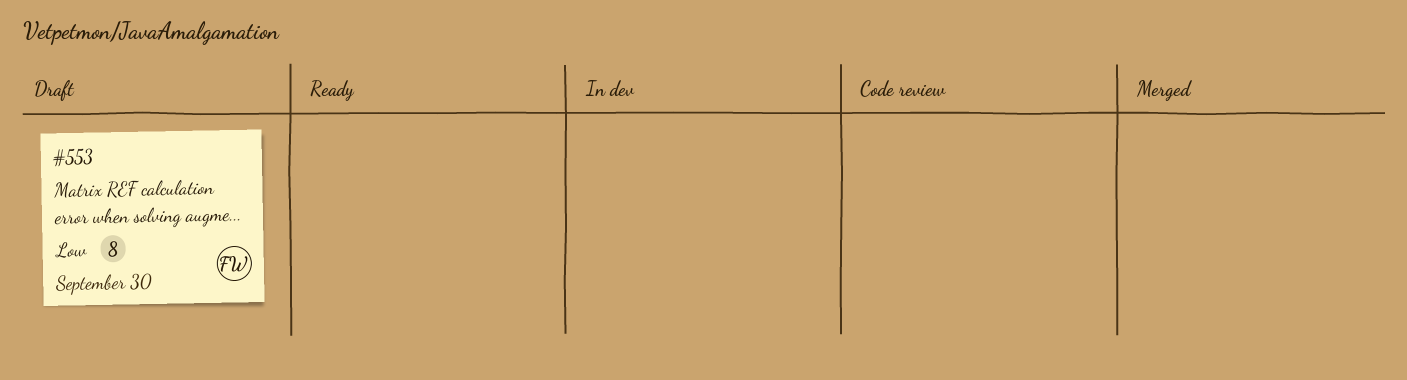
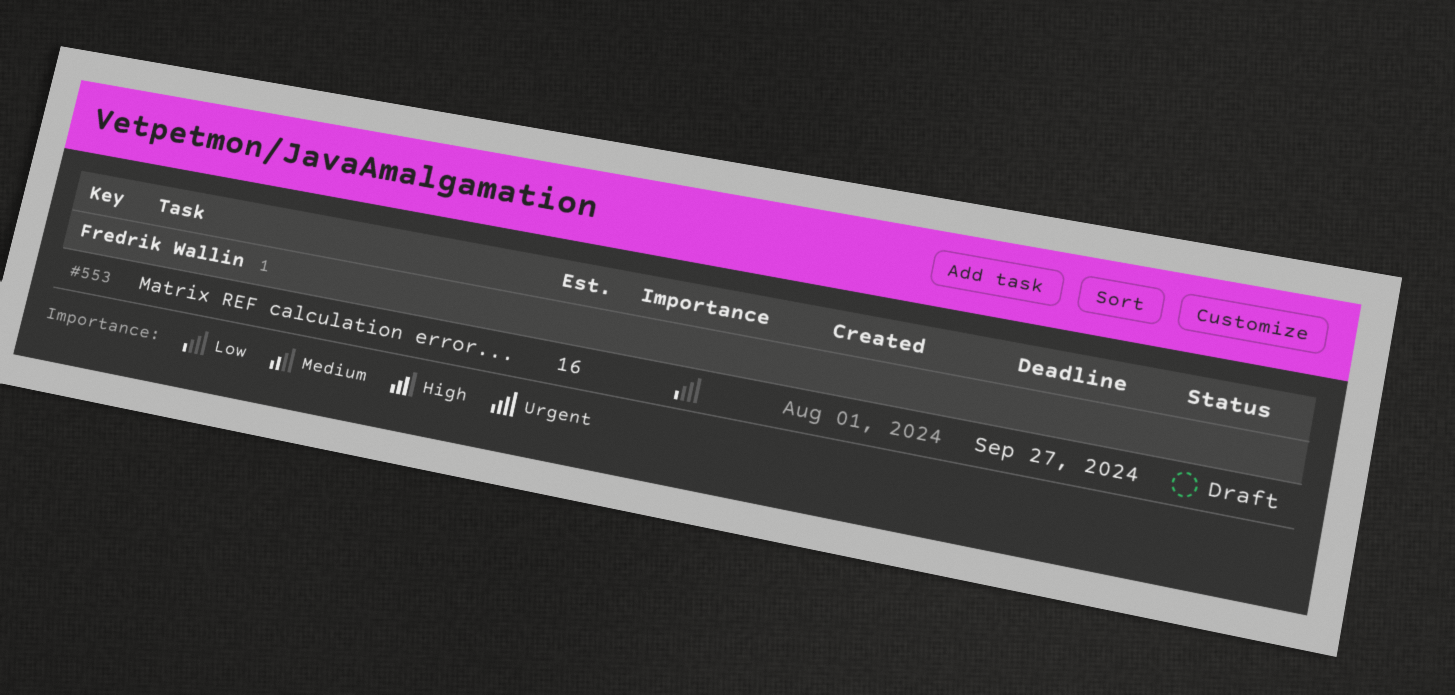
#553, estimate: 8 -> 16
#553, due: Sep 30 -> Sep 27

